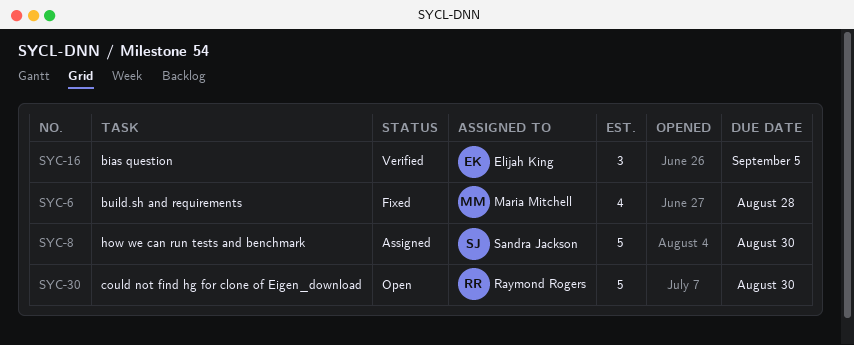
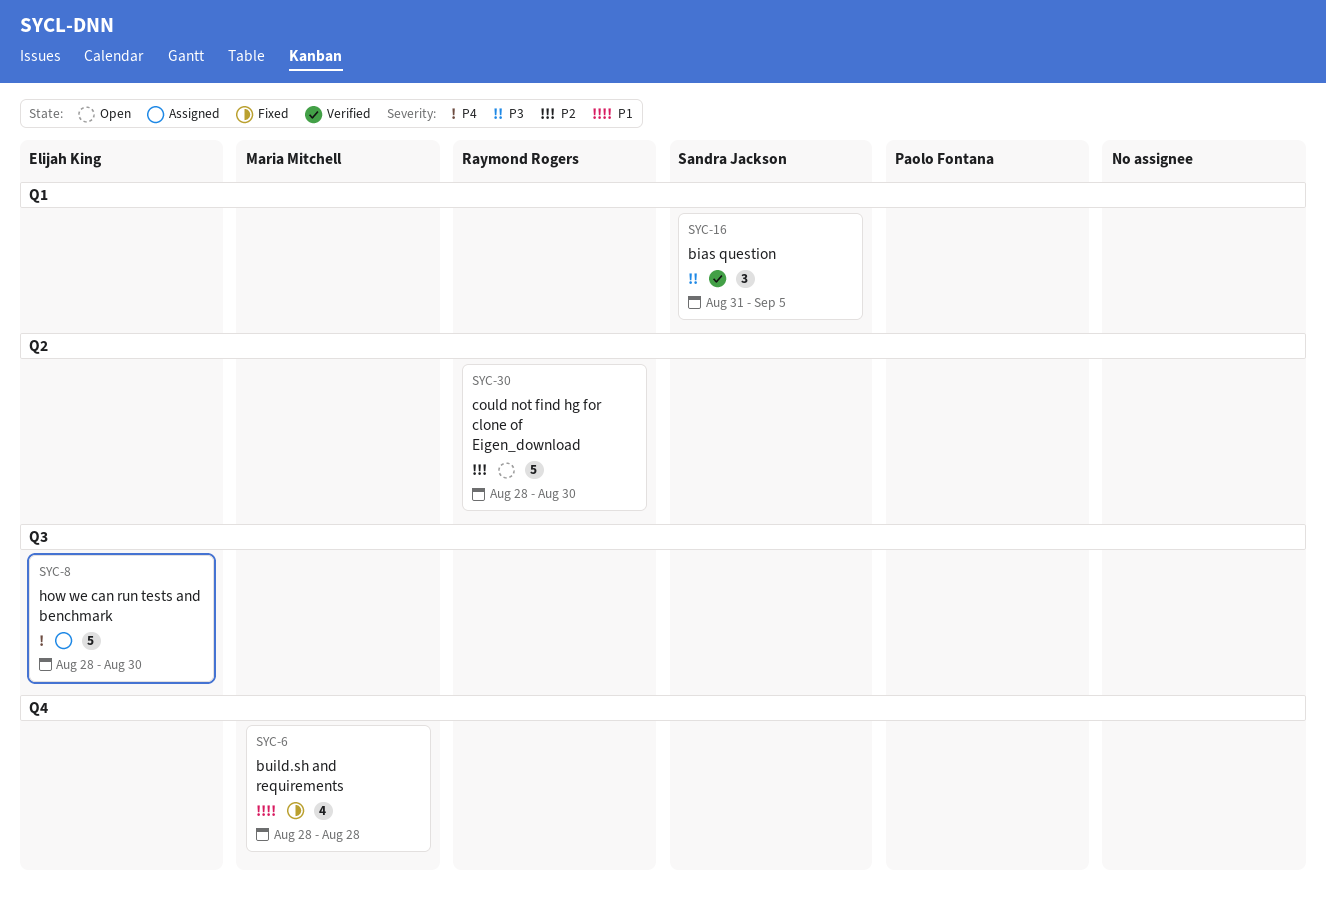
SYC-8, owner: Sandra Jackson -> Elijah King
SYC-16, owner: Elijah King -> Sandra Jackson

